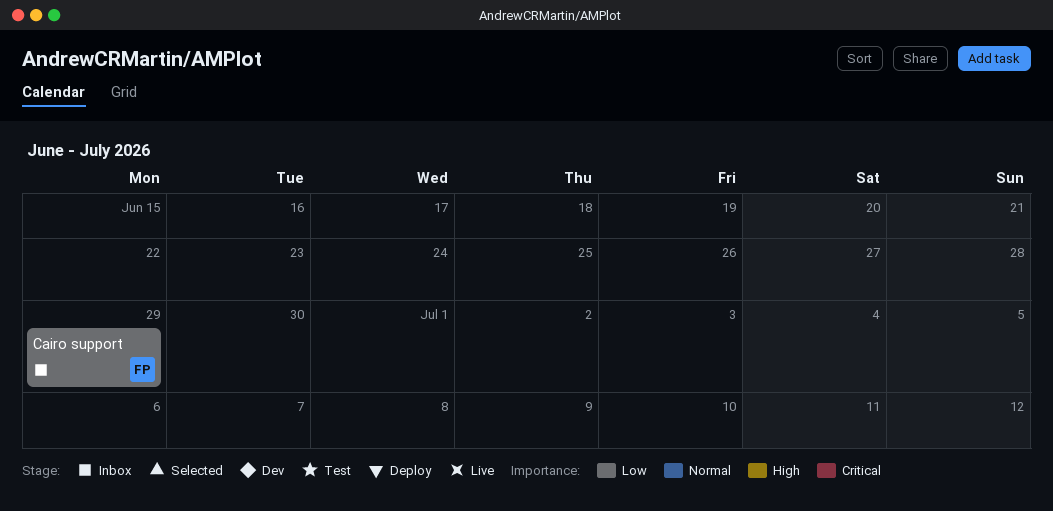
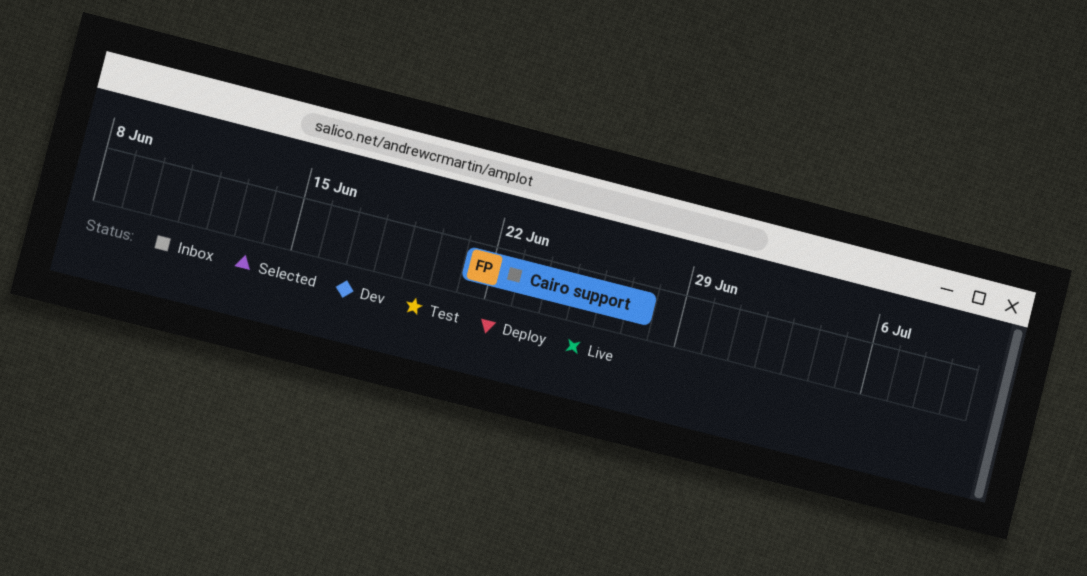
Cairo support, due: Jun 29 -> Jun 27

